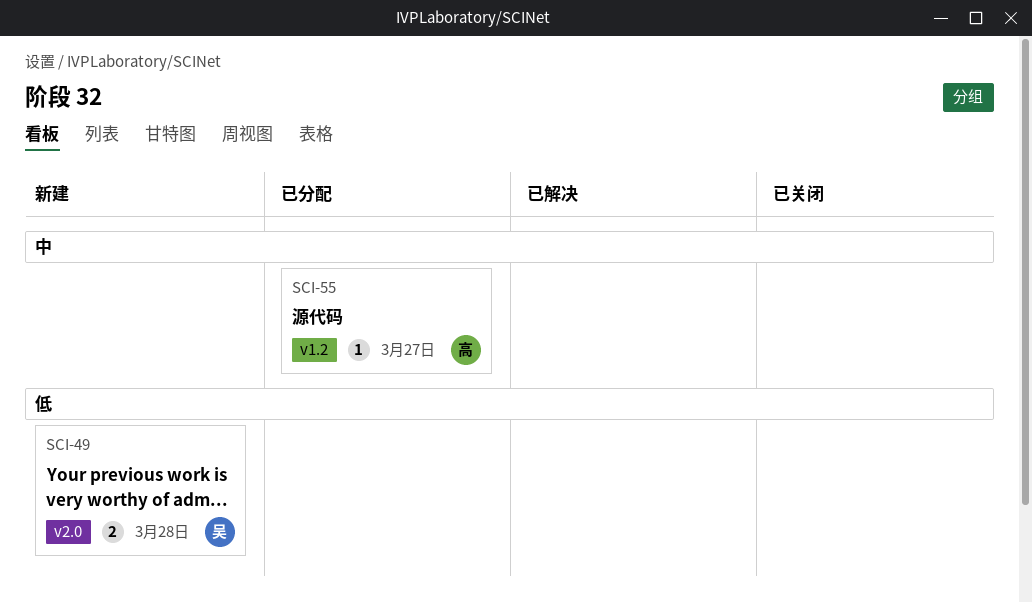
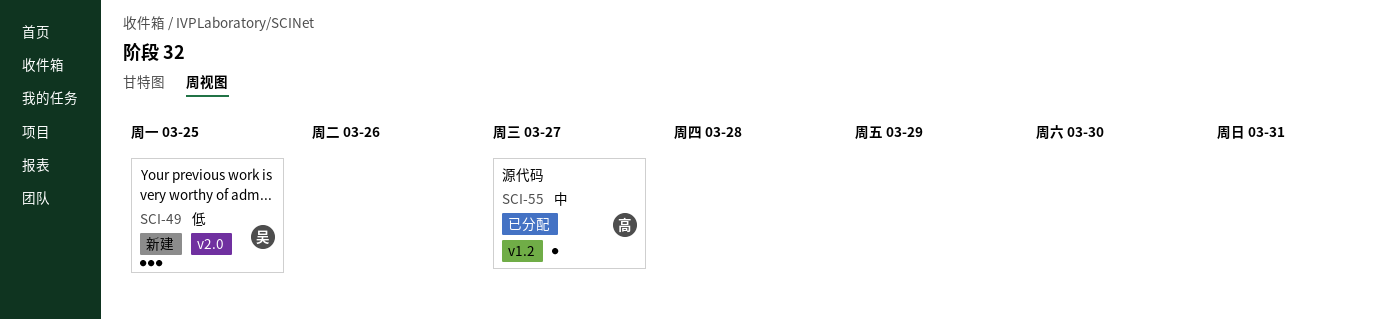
SCI-49, estimate: 2 -> 3
SCI-49, due: Mar 28 -> Mar 25

